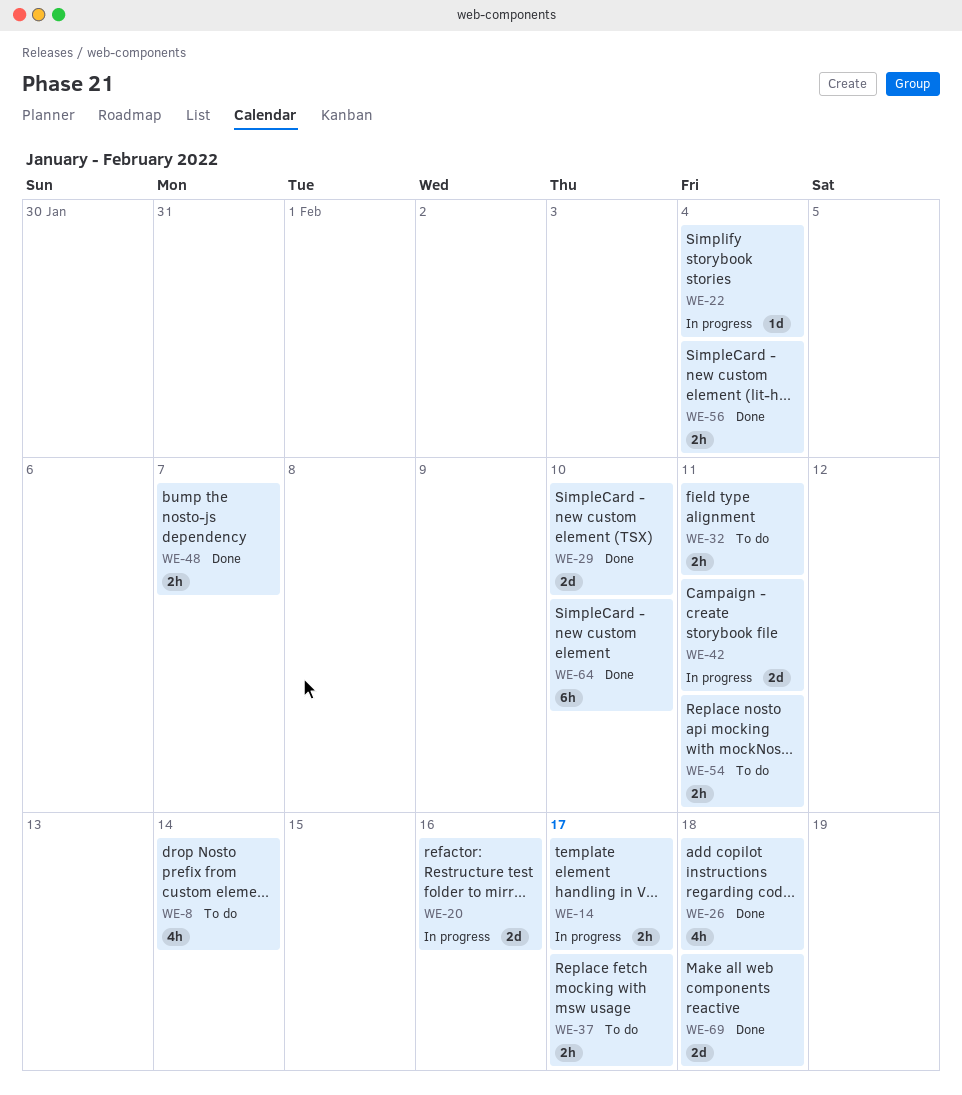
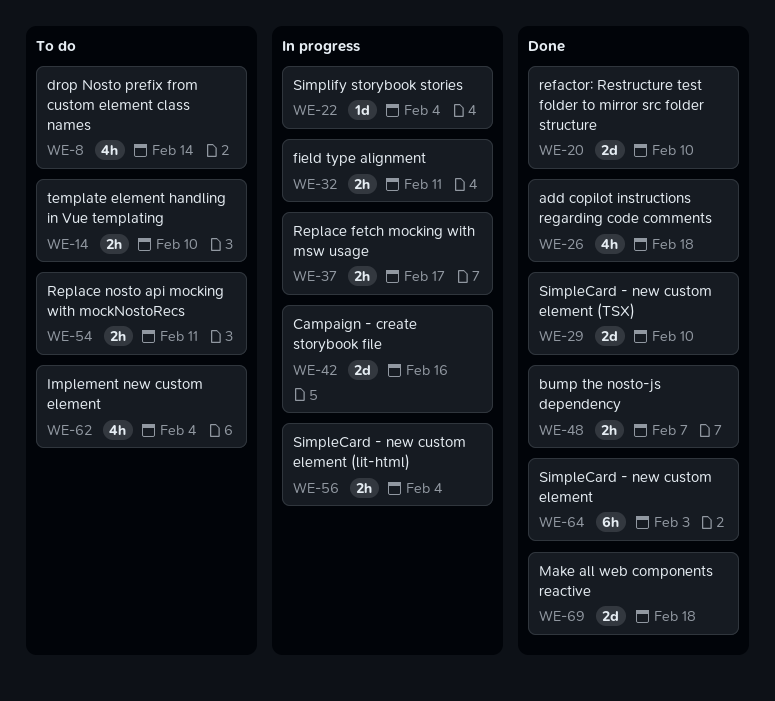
WE-14, status: In progress -> To do
WE-14, due: Feb 17 -> Feb 10
WE-20, status: In progress -> Done
WE-20, due: Feb 16 -> Feb 10
WE-32, status: To do -> In progress
WE-37, status: To do -> In progress
WE-42, due: Feb 11 -> Feb 16
WE-56, status: Done -> In progress
WE-62: none -> present
WE-64, due: Feb 10 -> Feb 3

